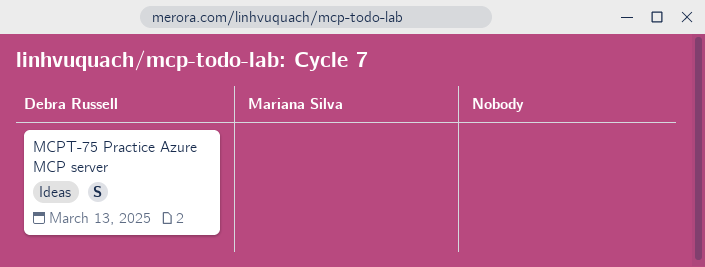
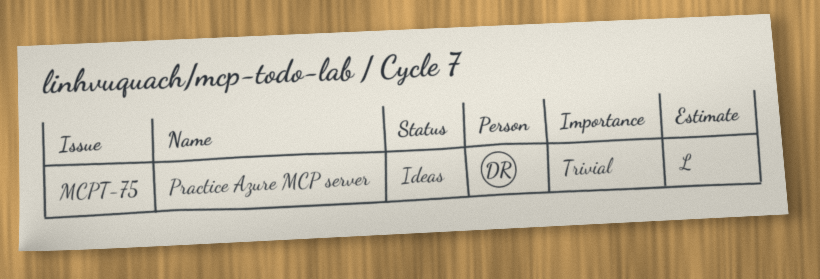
MCPT-75, estimate: S -> L

